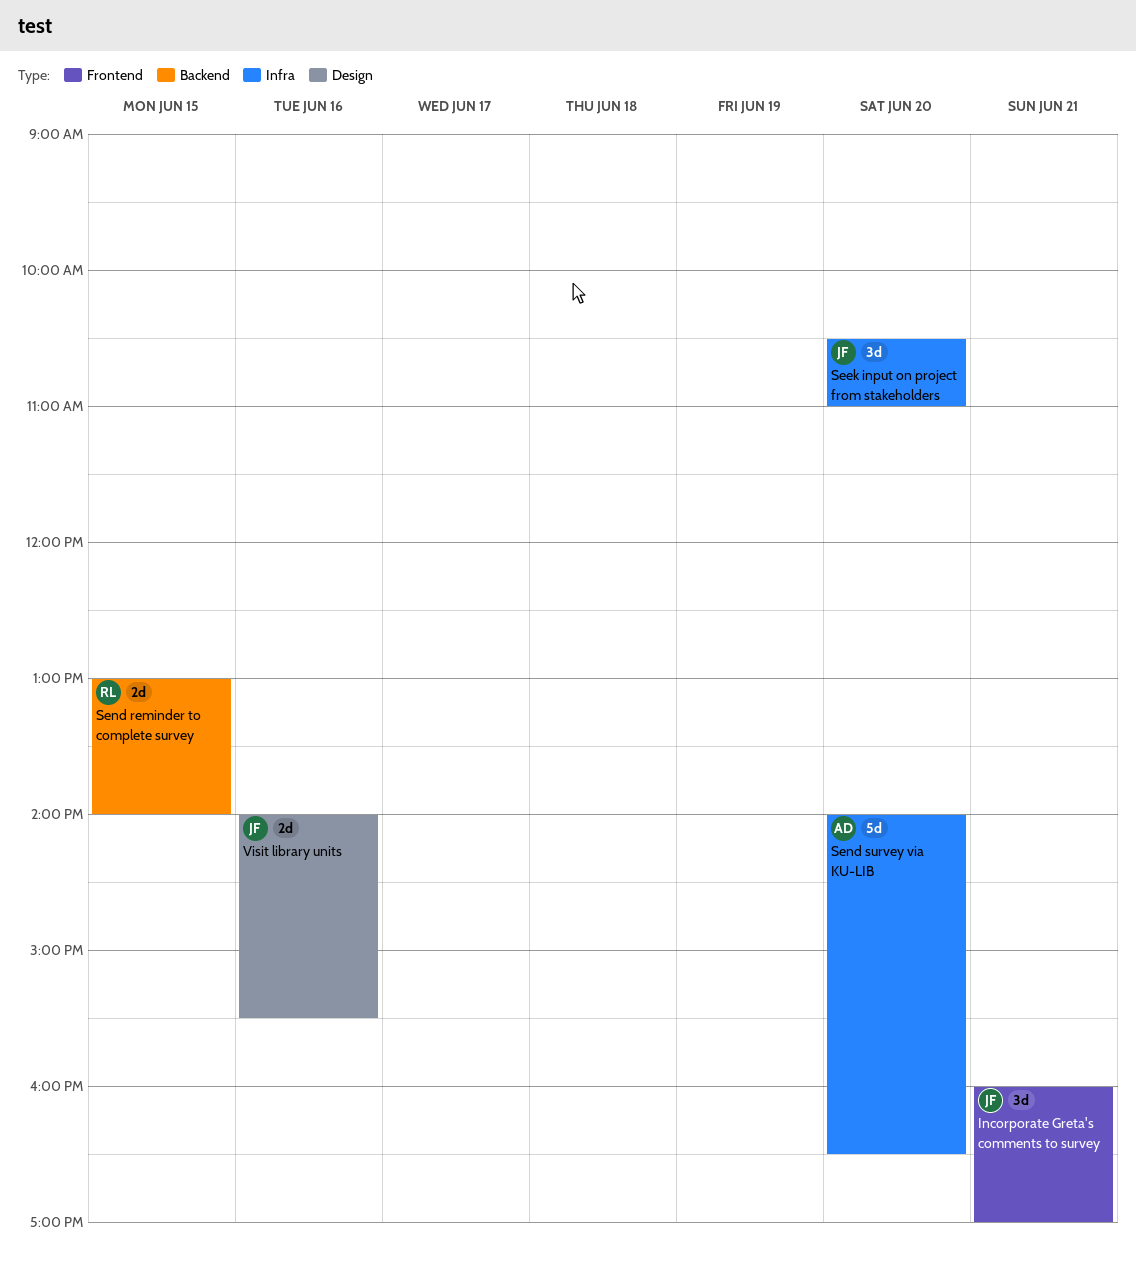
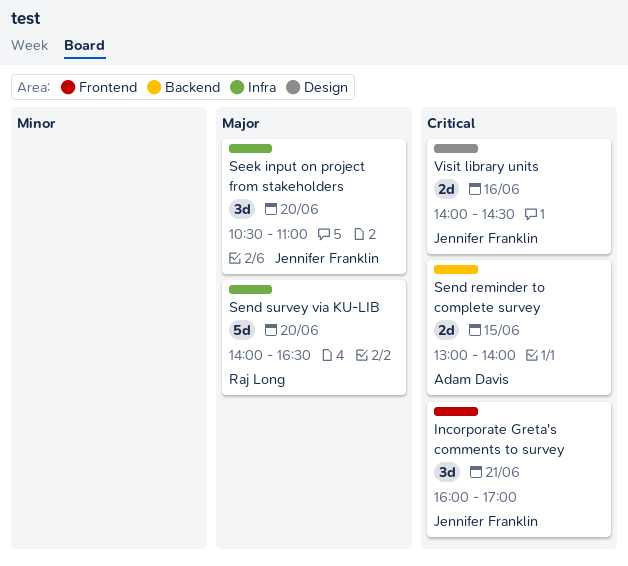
Send reminder to complete survey, owner: Raj Long -> Adam Davis
Send survey via KU-LIB, owner: Adam Davis -> Raj Long
Visit library units, ends: 15:30 -> 14:30

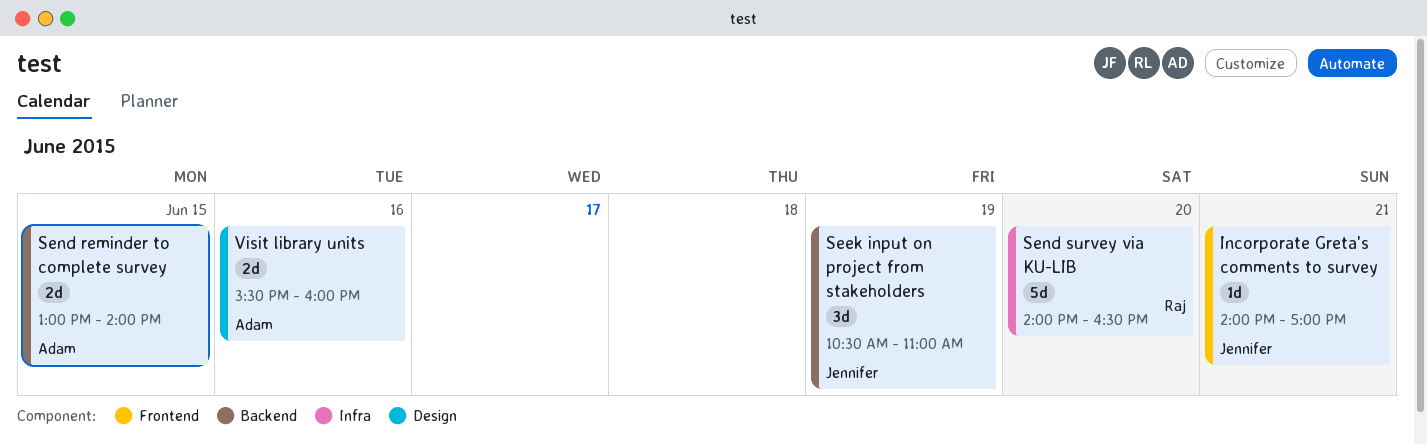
Incorporate Greta's comments to survey, estimate: 3d -> 1d
Incorporate Greta's comments to survey, begins: 16:00 -> 14:00
Seek input on project from stakeholders, label: Infra -> Backend
Seek input on project from stakeholders, day: Jun 20 -> Jun 19
Visit library units, owner: Jennifer Franklin -> Adam Davis
Visit library units, begins: 14:00 -> 15:30
Visit library units, ends: 14:30 -> 16:00

